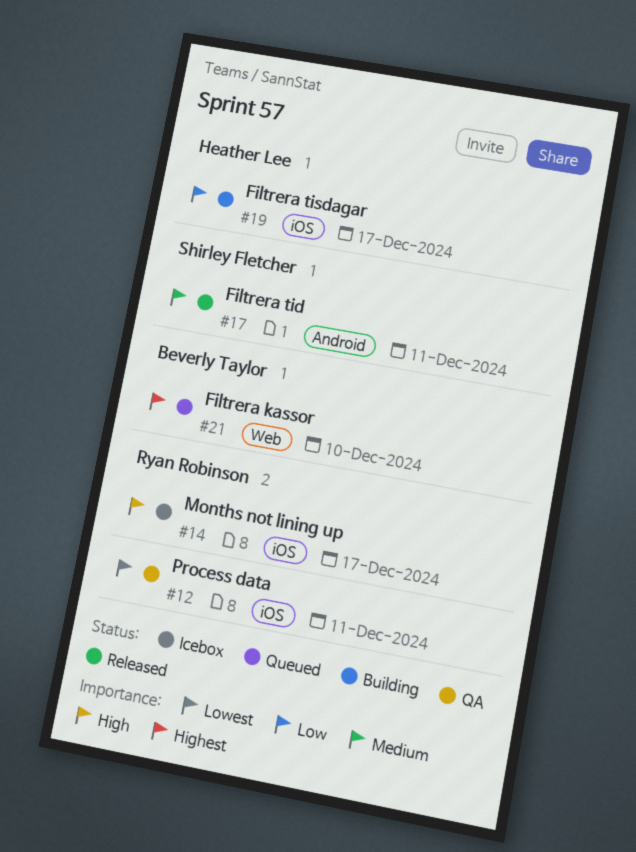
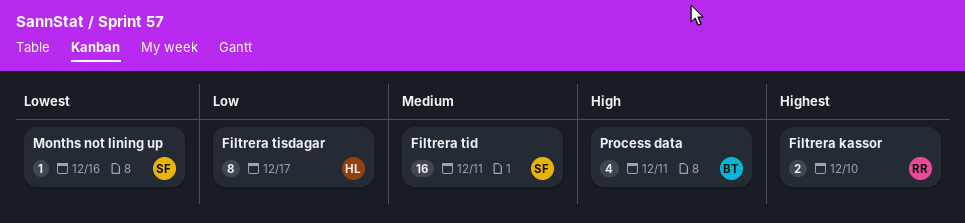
Filtrera kassor, owner: Beverly Taylor -> Ryan Robinson
Months not lining up, owner: Ryan Robinson -> Shirley Fletcher
Months not lining up, priority: High -> Lowest
Months not lining up, due: Dec 17 -> Dec 16
Process data, owner: Ryan Robinson -> Beverly Taylor
Process data, priority: Lowest -> High

